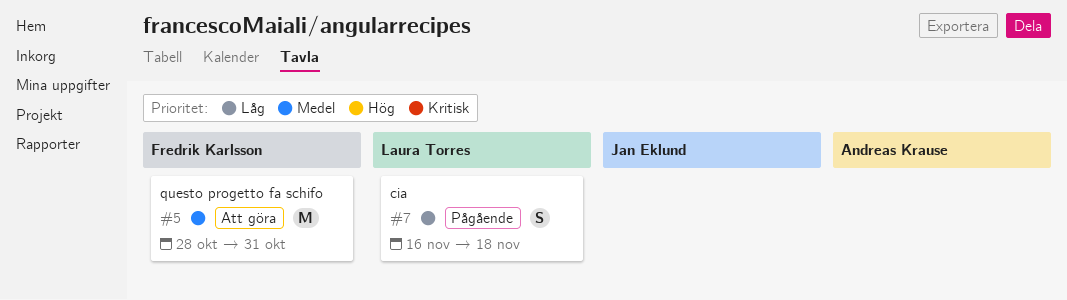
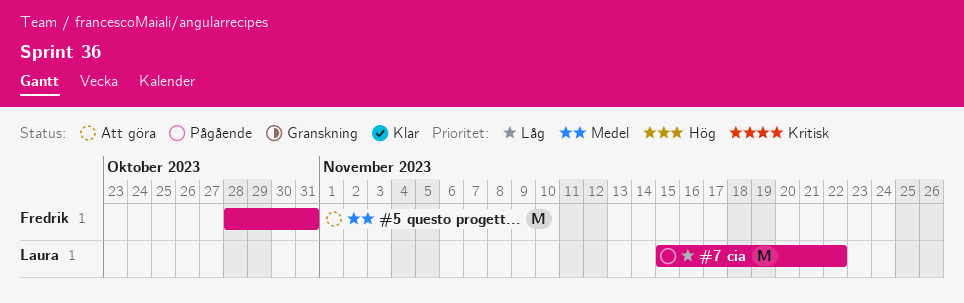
#7, estimate: S -> M
#7, start: Nov 16 -> Nov 15
#7, due: Nov 18 -> Nov 22

